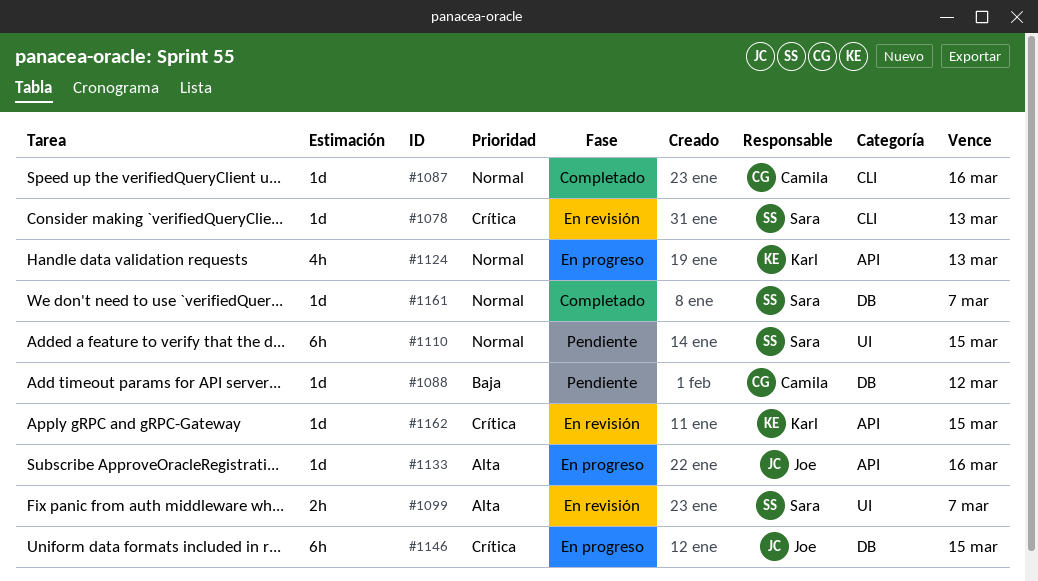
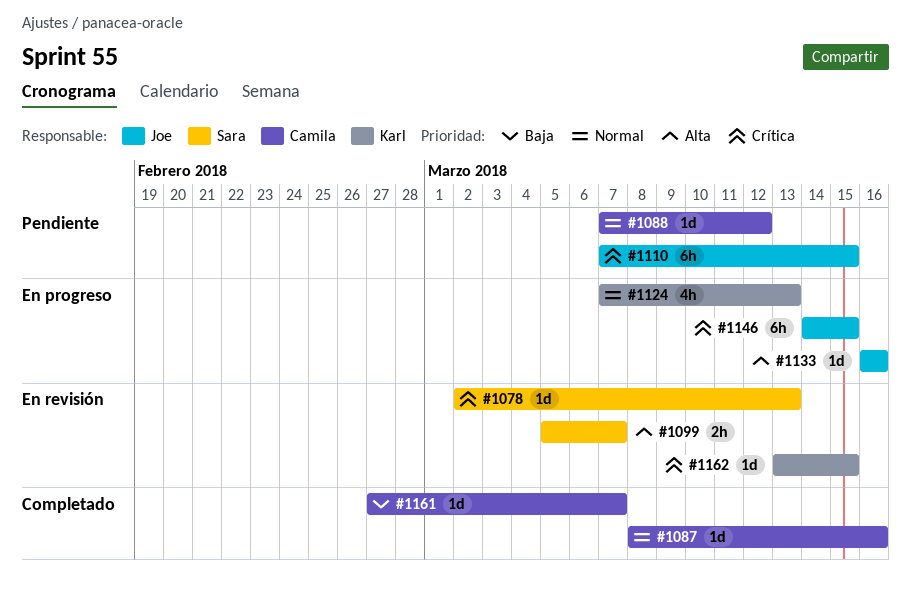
#1088, priority: Baja -> Normal
#1110, owner: Sara -> Joe
#1110, priority: Normal -> Crítica
#1161, owner: Sara -> Camila
#1161, priority: Normal -> Baja

